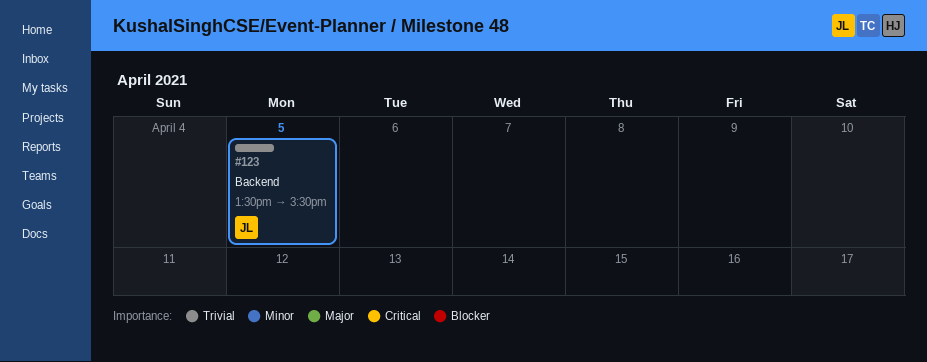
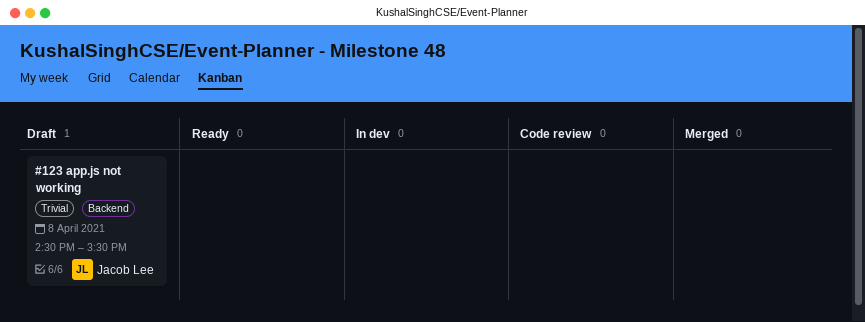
#123, day: Apr 5 -> Apr 8
#123, begins: 13:30 -> 14:30

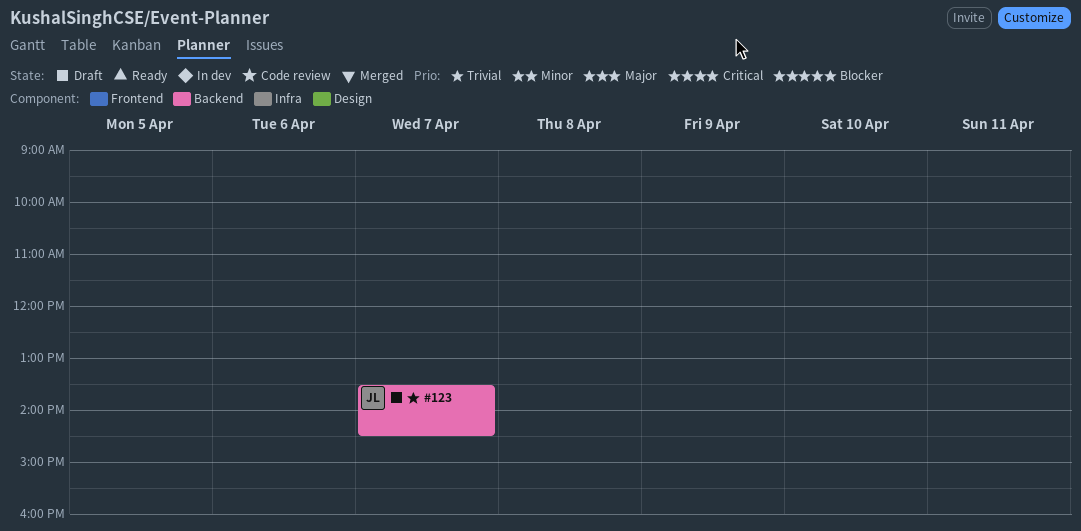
#123, day: Apr 8 -> Apr 7
#123, begins: 14:30 -> 13:30
#123, ends: 15:30 -> 14:30

